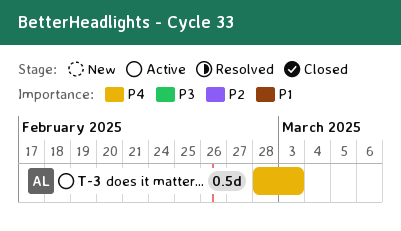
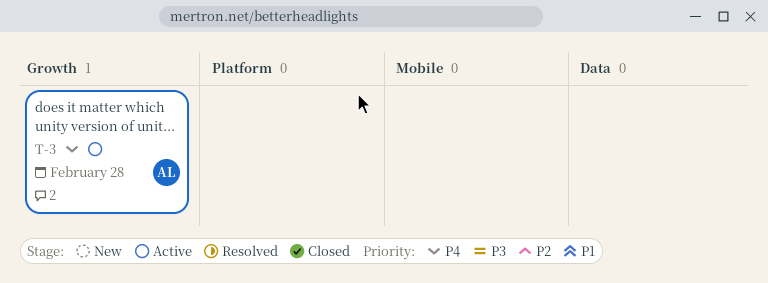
T-3, due: Mar 3 -> Feb 28

